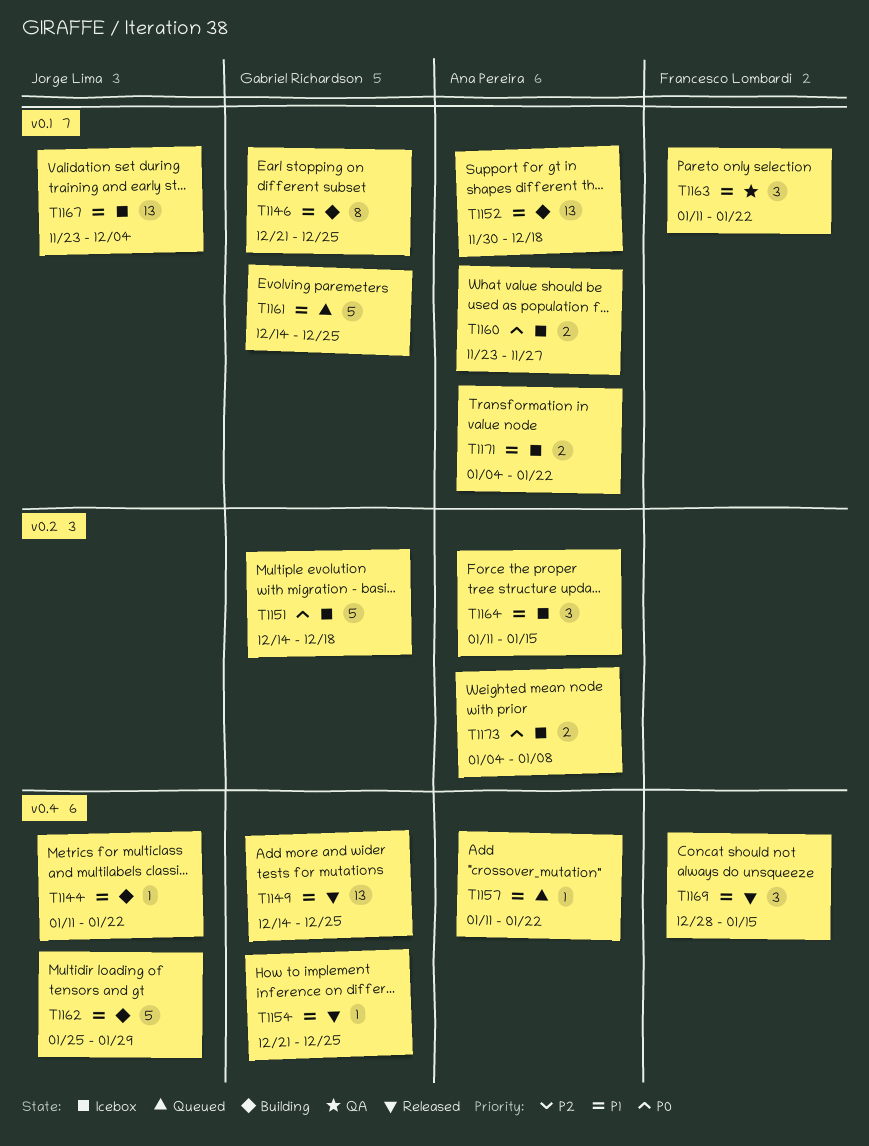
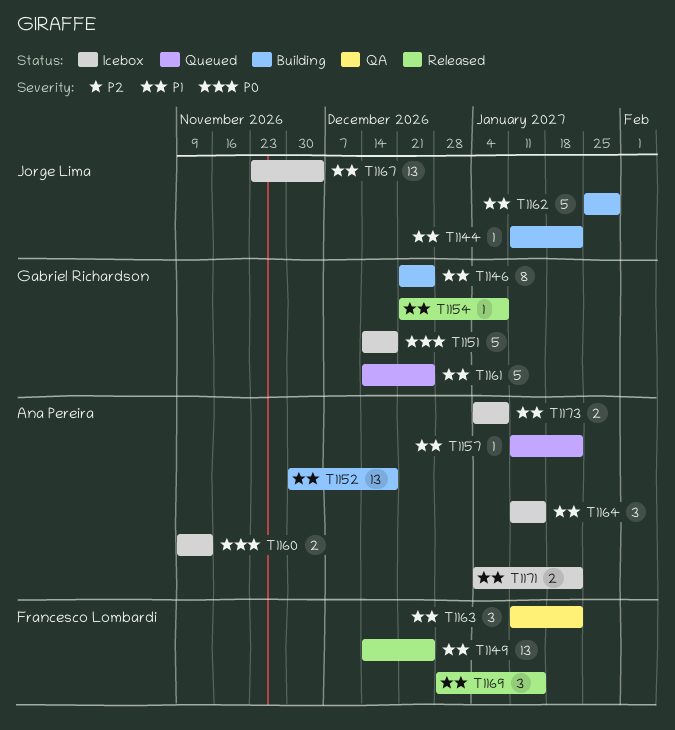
T1149, owner: Gabriel Richardson -> Francesco Lombardi
T1154, due: Dec 25 -> Jan 8
T1160, start: Nov 23 -> Nov 9
T1160, due: Nov 27 -> Nov 13
T1173, priority: P0 -> P1

